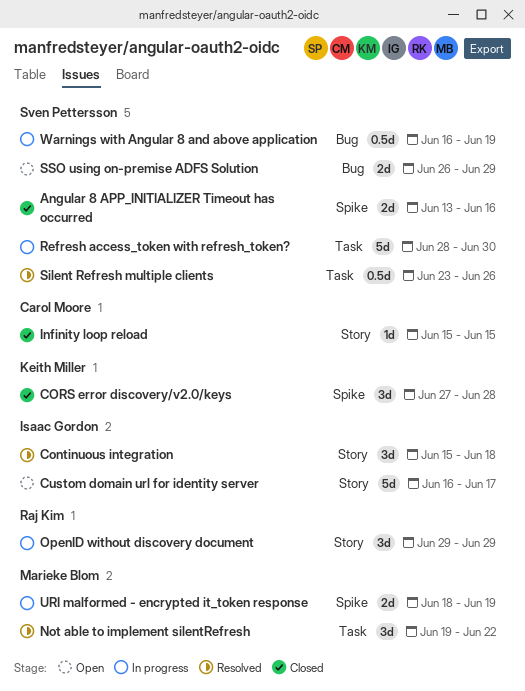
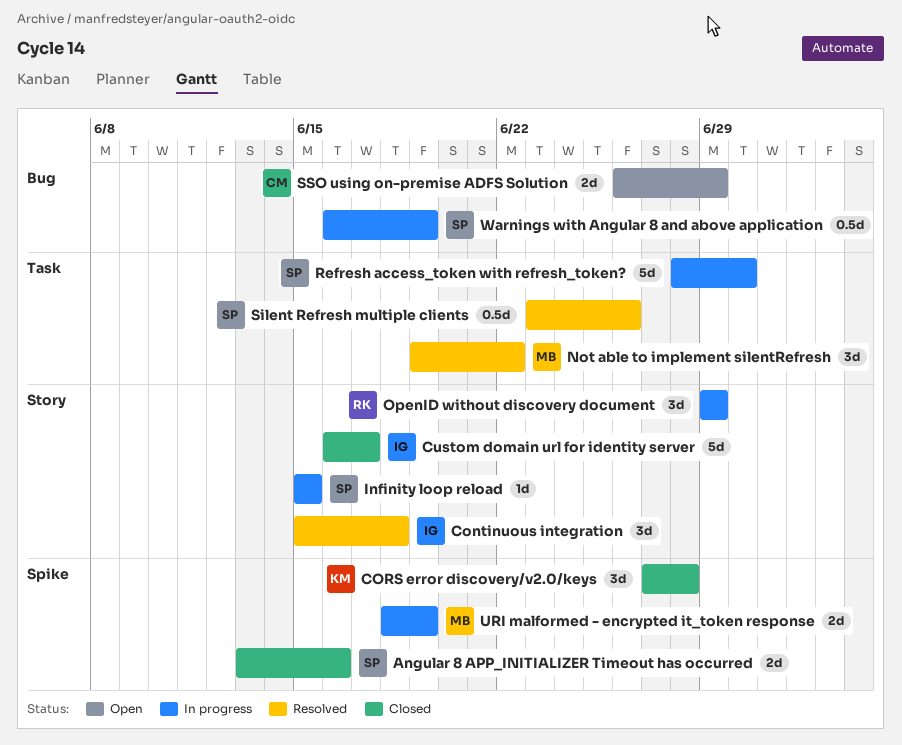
Custom domain url for identity server, status: Open -> Closed
Infinity loop reload, status: Closed -> In progress
Infinity loop reload, owner: Carol Moore -> Sven Pettersson
SSO using on-premise ADFS Solution, owner: Sven Pettersson -> Carol Moore

